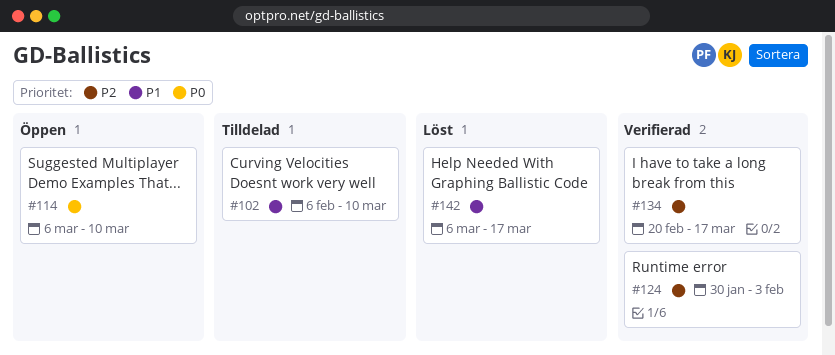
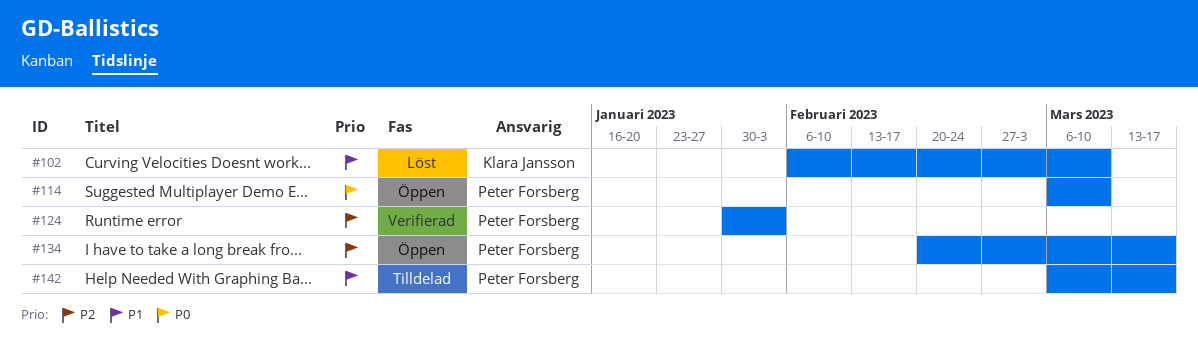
#102, status: Tilldelad -> Löst
#134, status: Verifierad -> Öppen
#142, status: Löst -> Tilldelad

